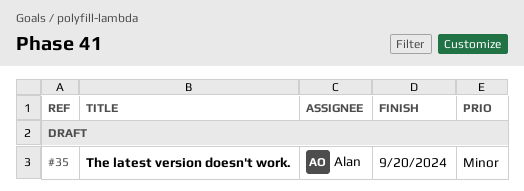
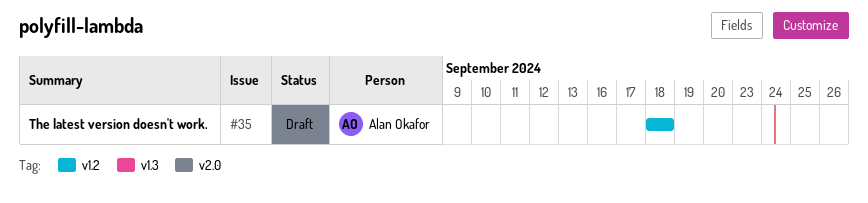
#35, due: Sep 20 -> Sep 18

